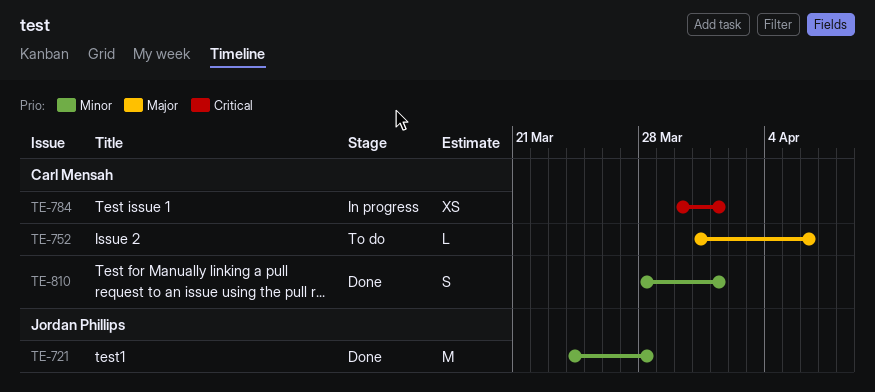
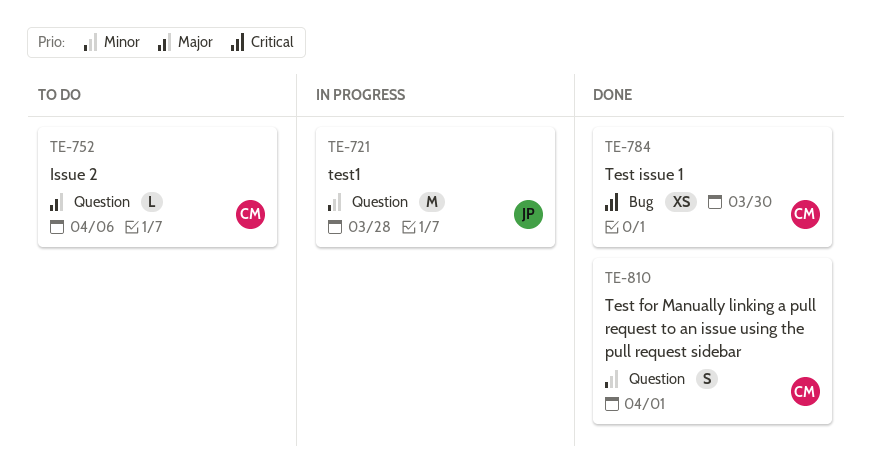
TE-721, status: Done -> In progress
TE-784, status: In progress -> Done
TE-784, due: Apr 1 -> Mar 30

